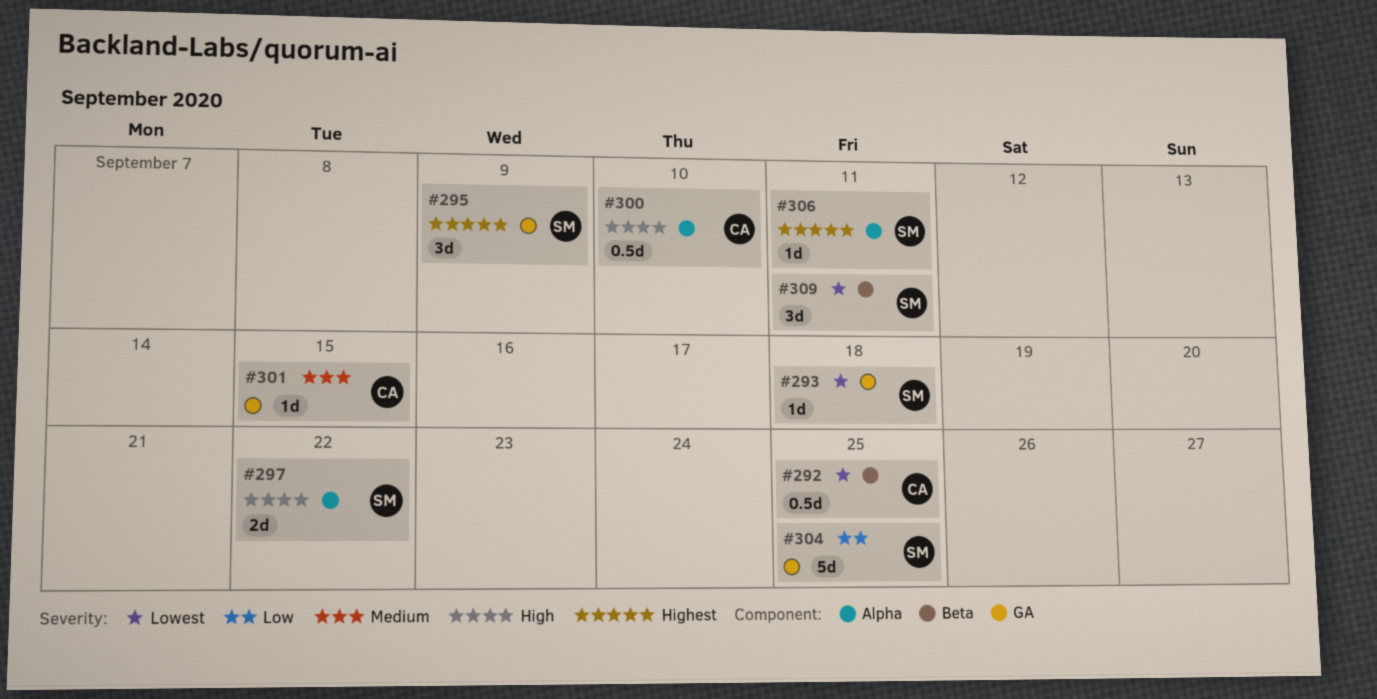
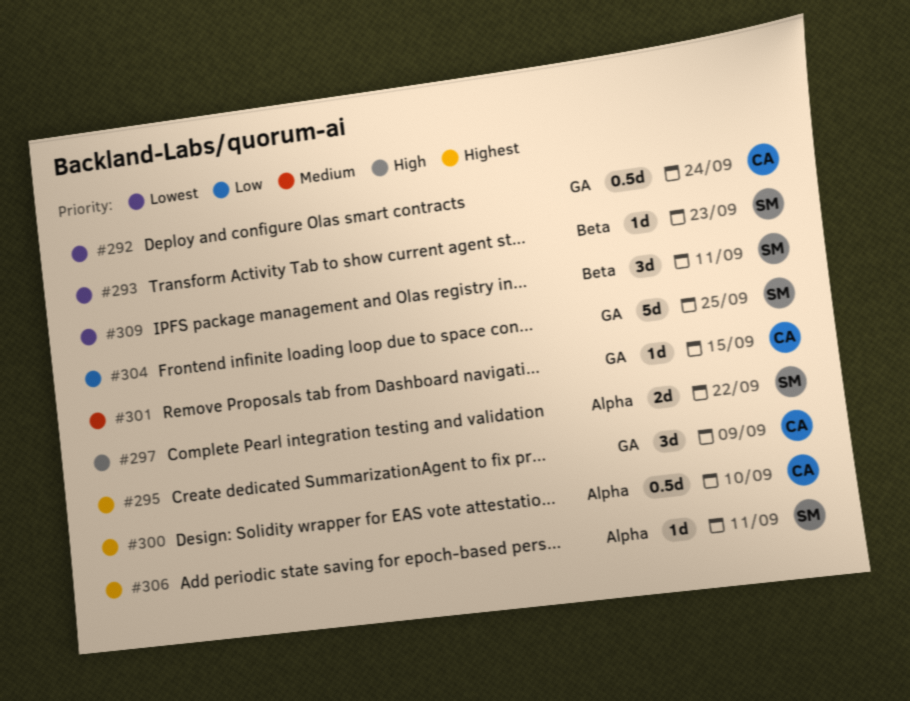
#292, label: Beta -> GA
#292, due: Sep 25 -> Sep 24
#293, label: GA -> Beta
#293, due: Sep 18 -> Sep 23
#295, owner: SM -> CA
#300, priority: High -> Highest

